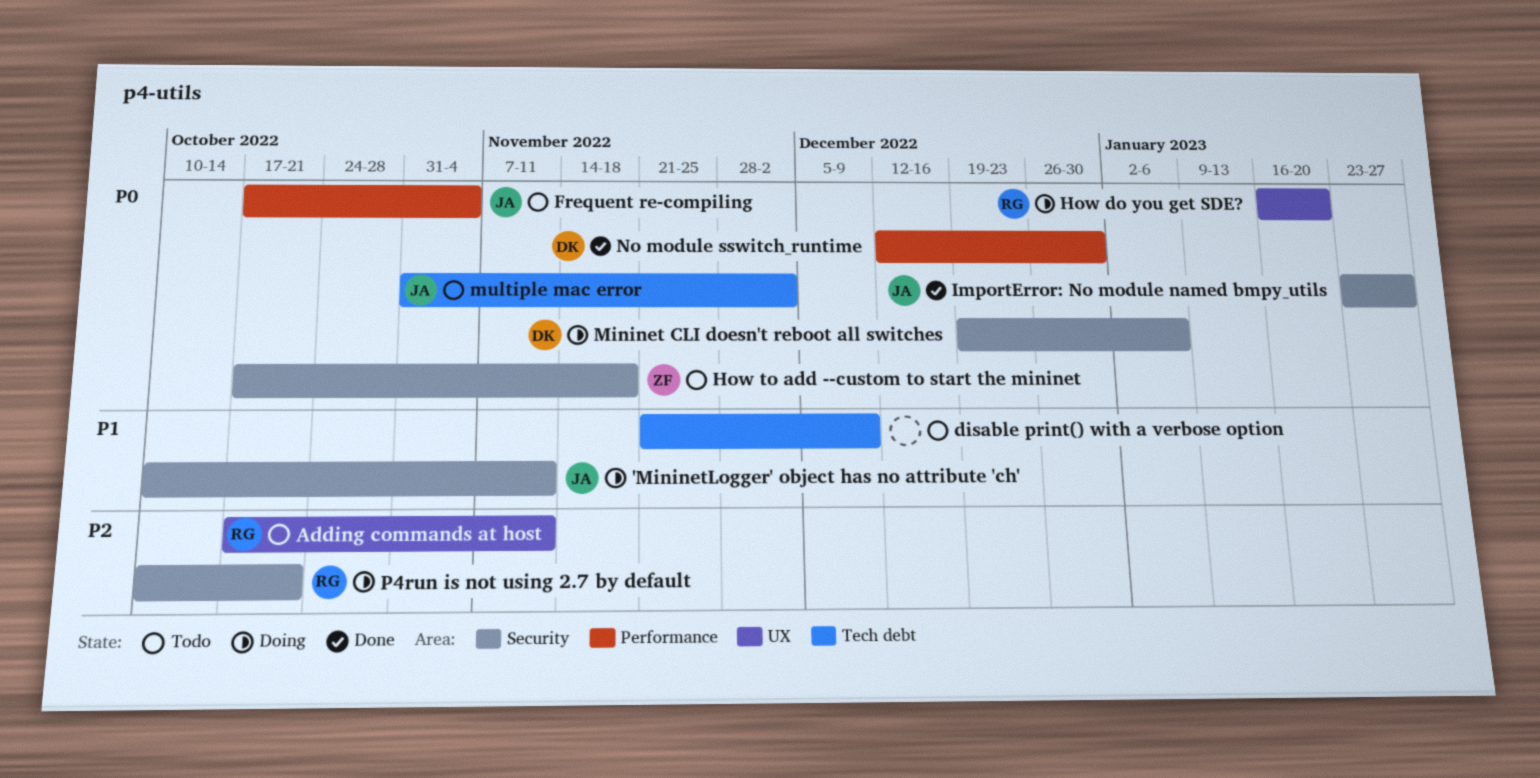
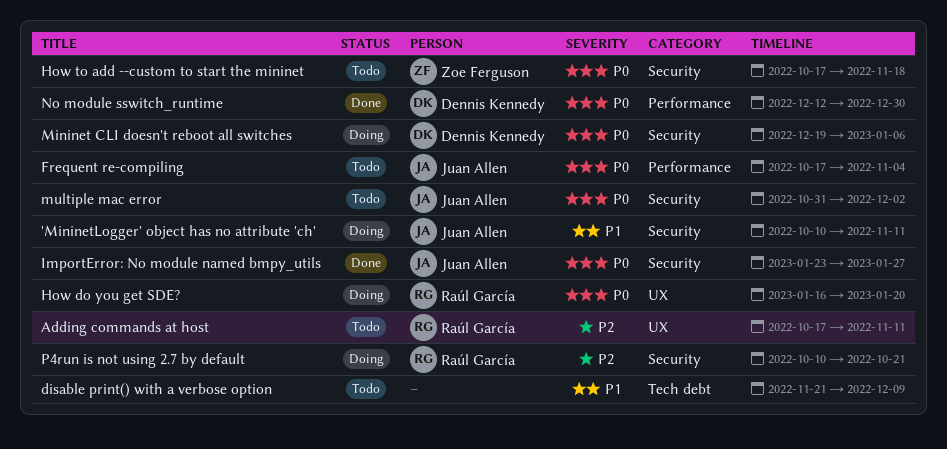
multiple mac error, label: Tech debt -> Security

